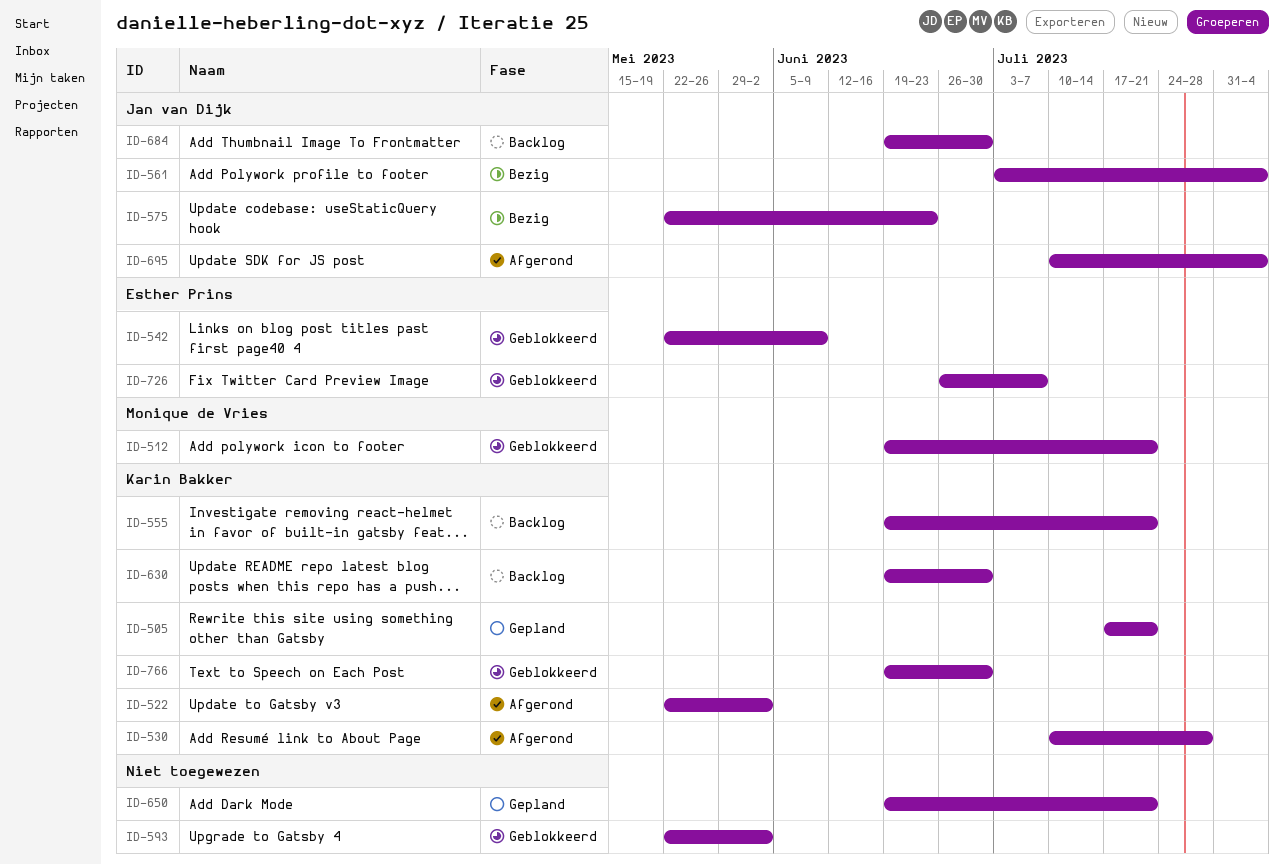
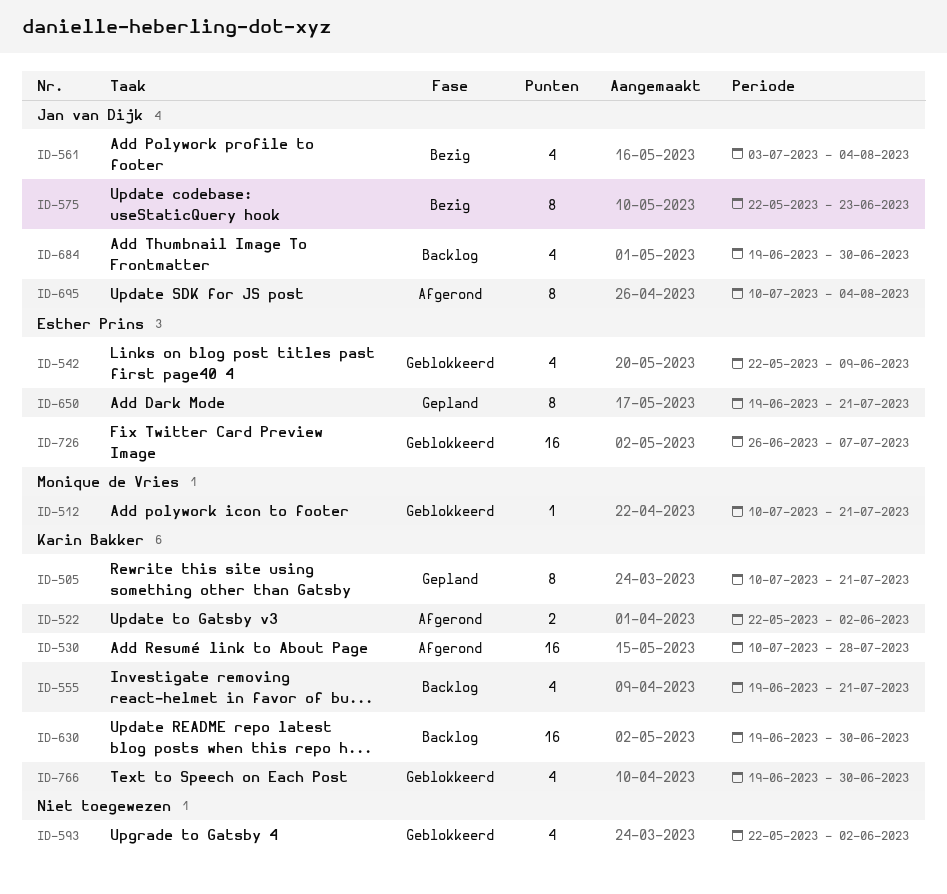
ID-505, start: Jul 17 -> Jul 10
ID-512, start: Jun 19 -> Jul 10
ID-650, owner: none -> Esther Prins

